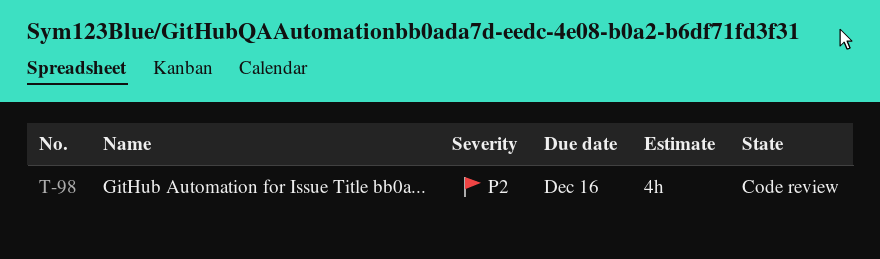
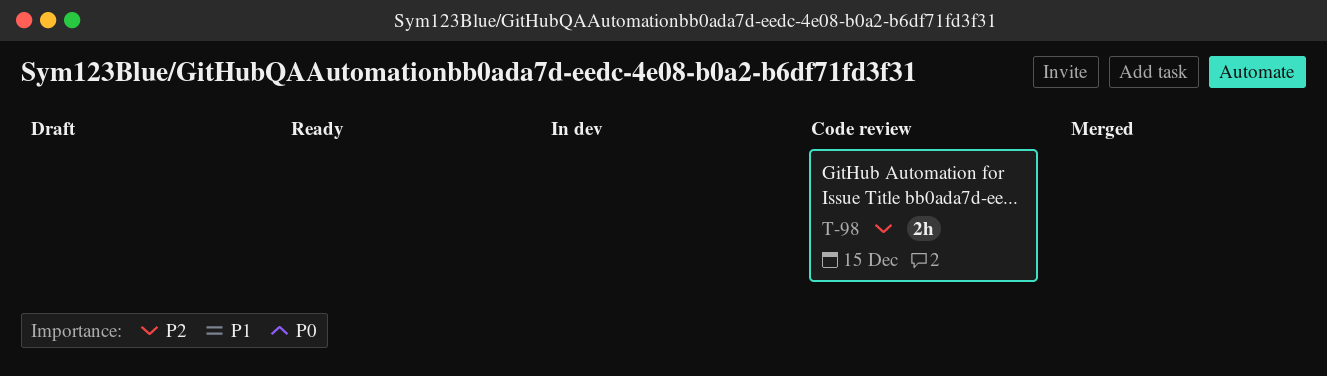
T-98, estimate: 4h -> 2h
T-98, due: Dec 16 -> Dec 15

